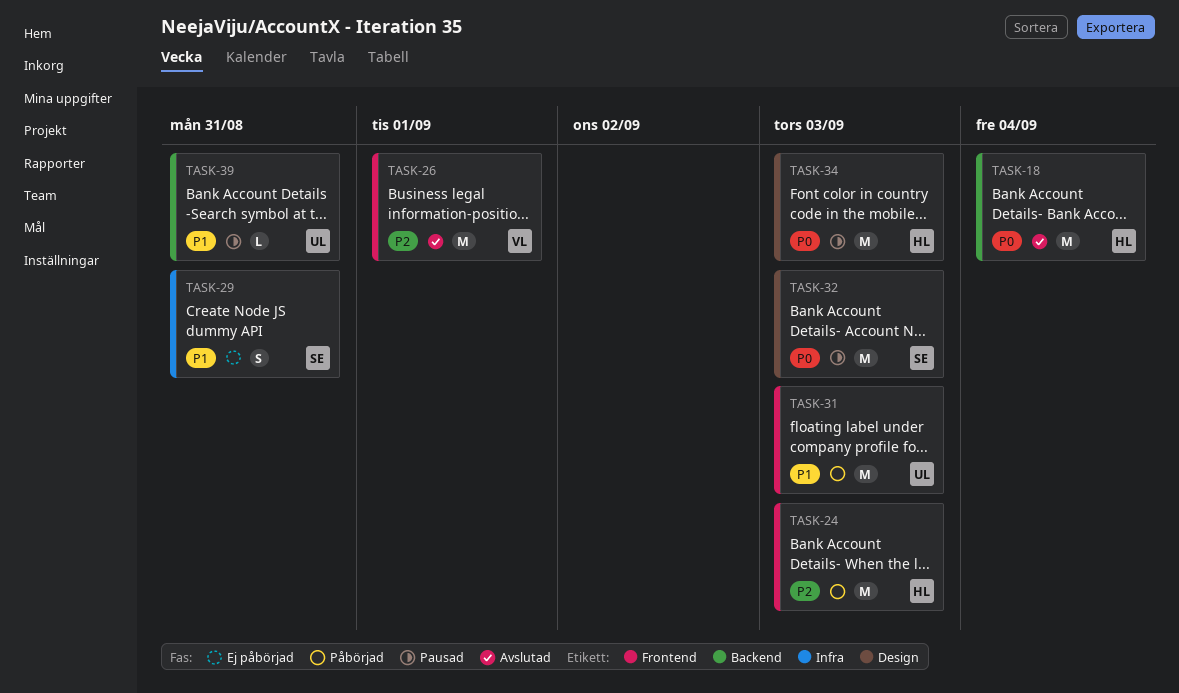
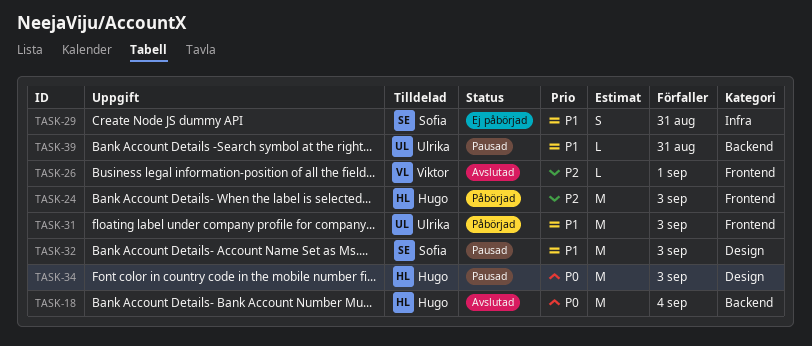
TASK-26, estimate: M -> L
TASK-32, priority: P0 -> P1

